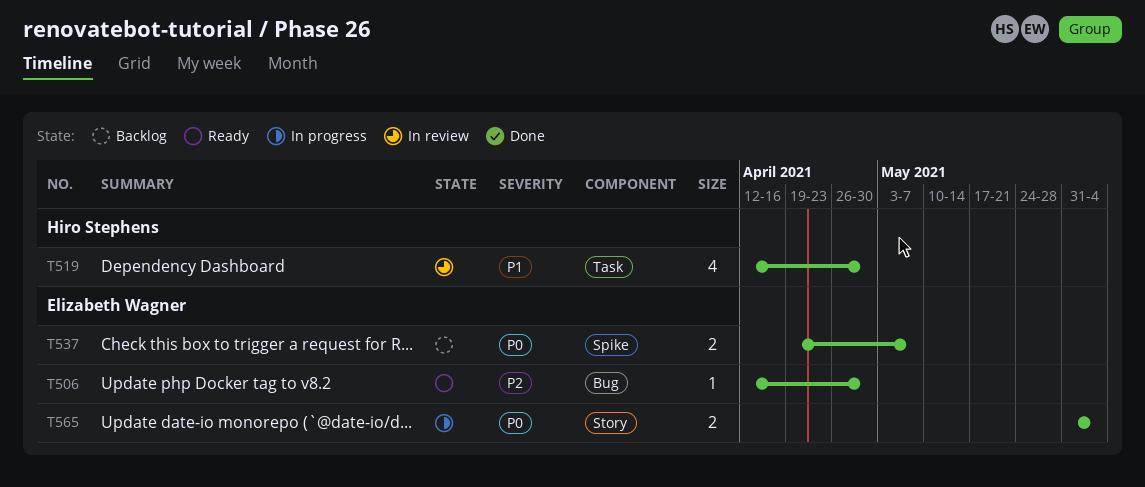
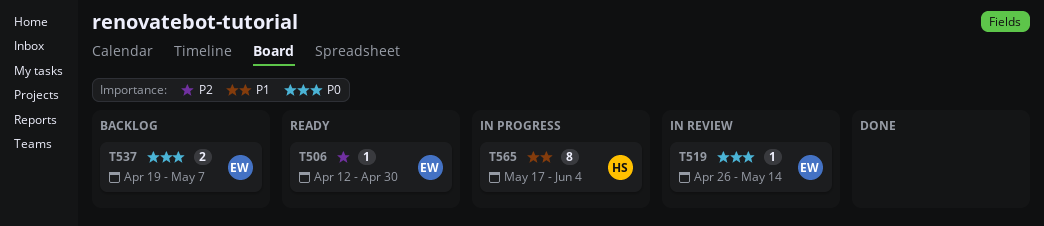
T519, owner: Hiro Stephens -> Elizabeth Wagner
T519, priority: P1 -> P0
T519, estimate: 4 -> 1
T519, start: Apr 12 -> Apr 26
T519, due: Apr 30 -> May 14
T565, owner: Elizabeth Wagner -> Hiro Stephens
T565, priority: P0 -> P1
T565, estimate: 2 -> 8
T565, start: May 31 -> May 17

